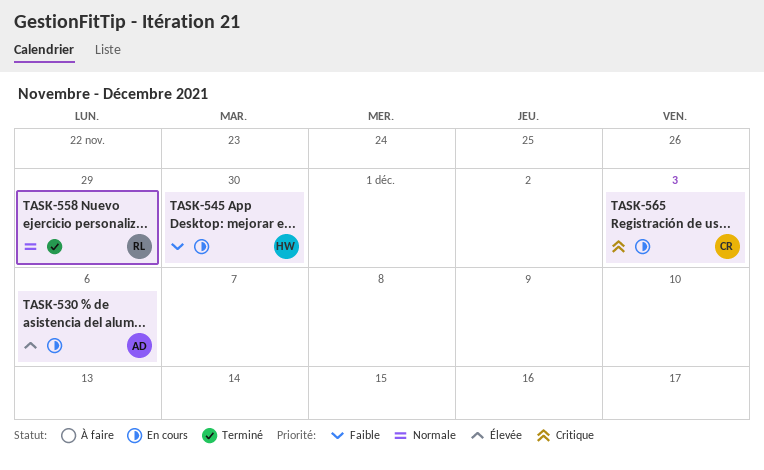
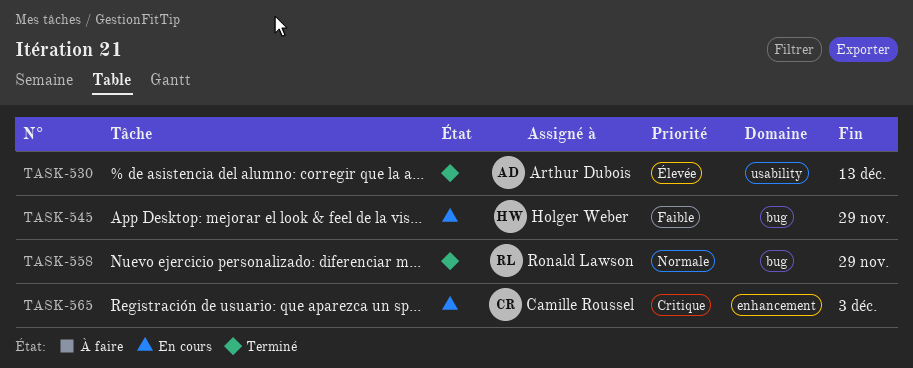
TASK-530, status: En cours -> Terminé
TASK-530, due: Dec 6 -> Dec 13
TASK-545, due: Nov 30 -> Nov 29

